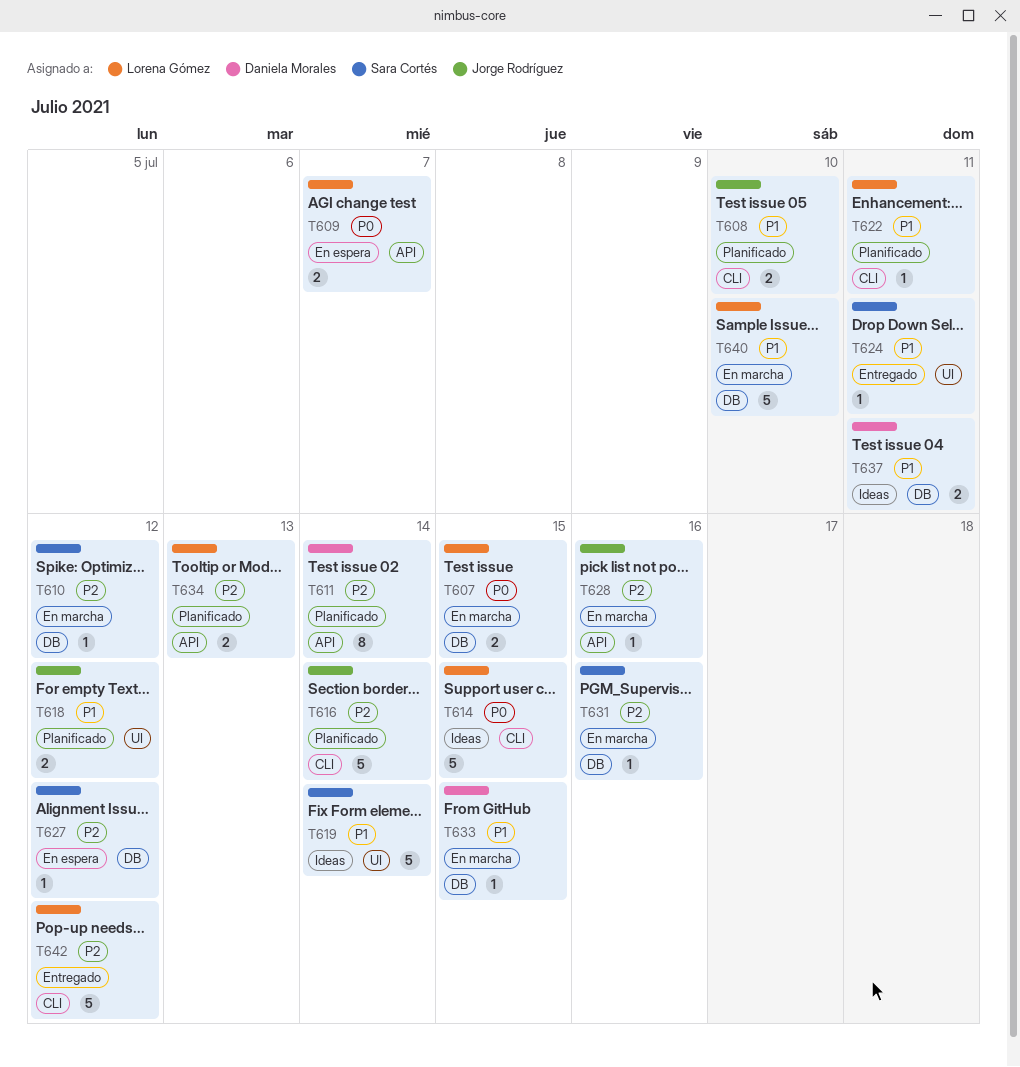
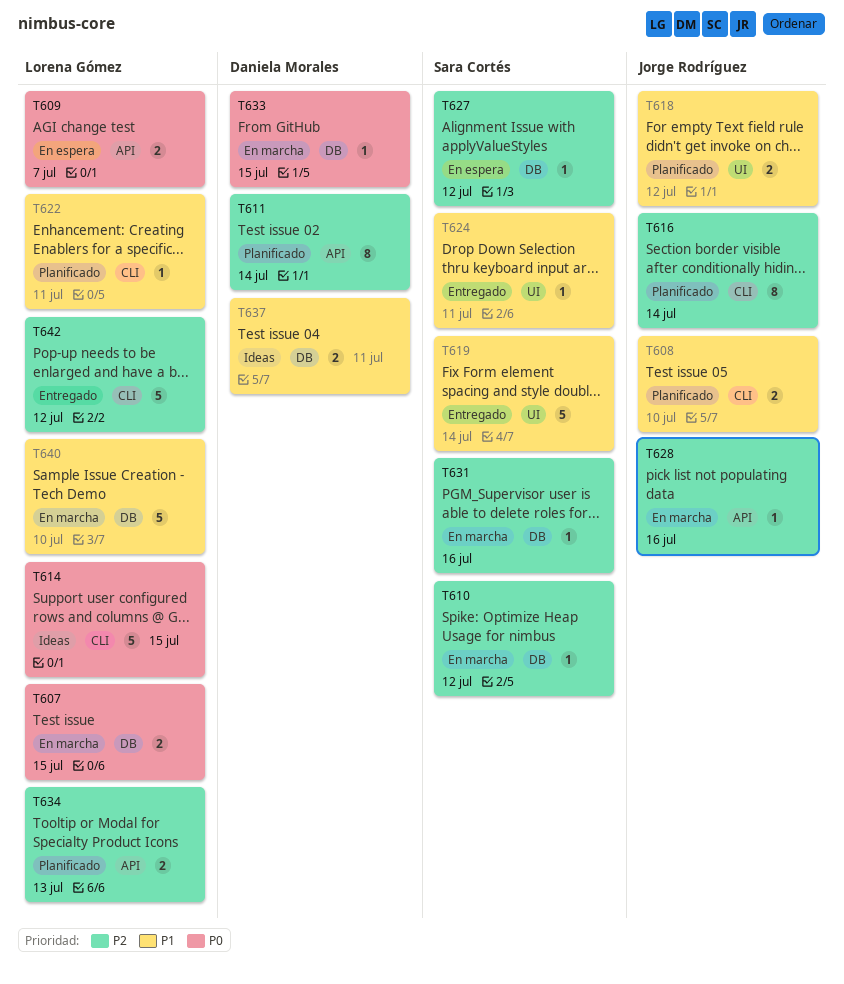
T616, estimate: 5 -> 8
T619, status: Ideas -> Entregado
T633, priority: P1 -> P0

